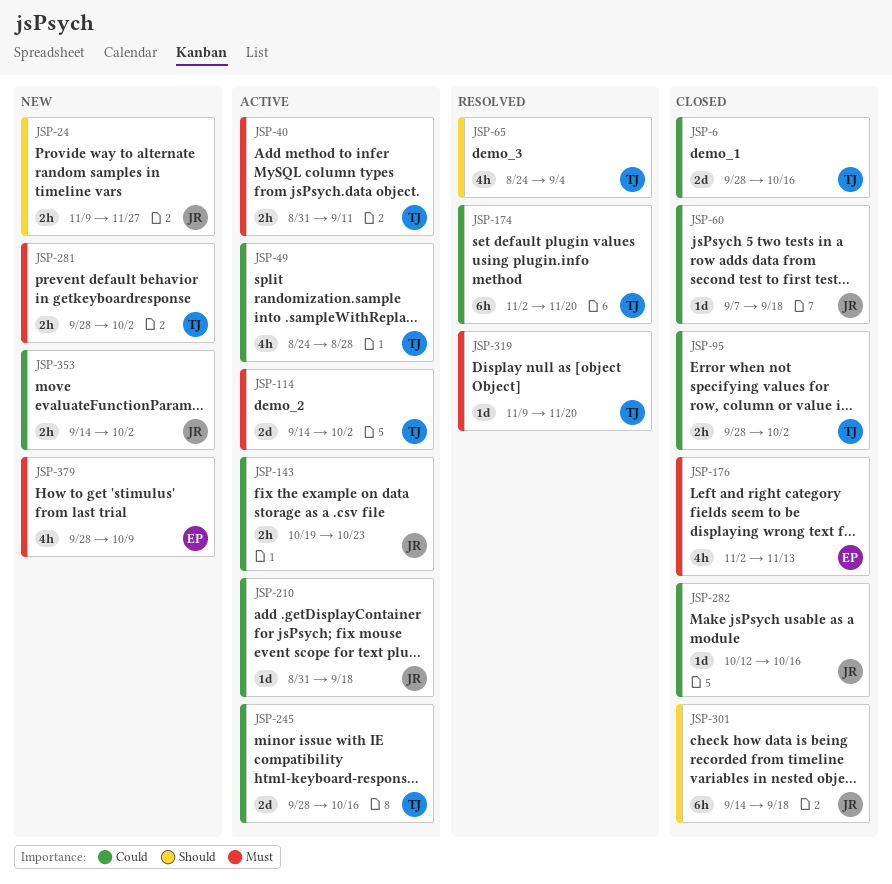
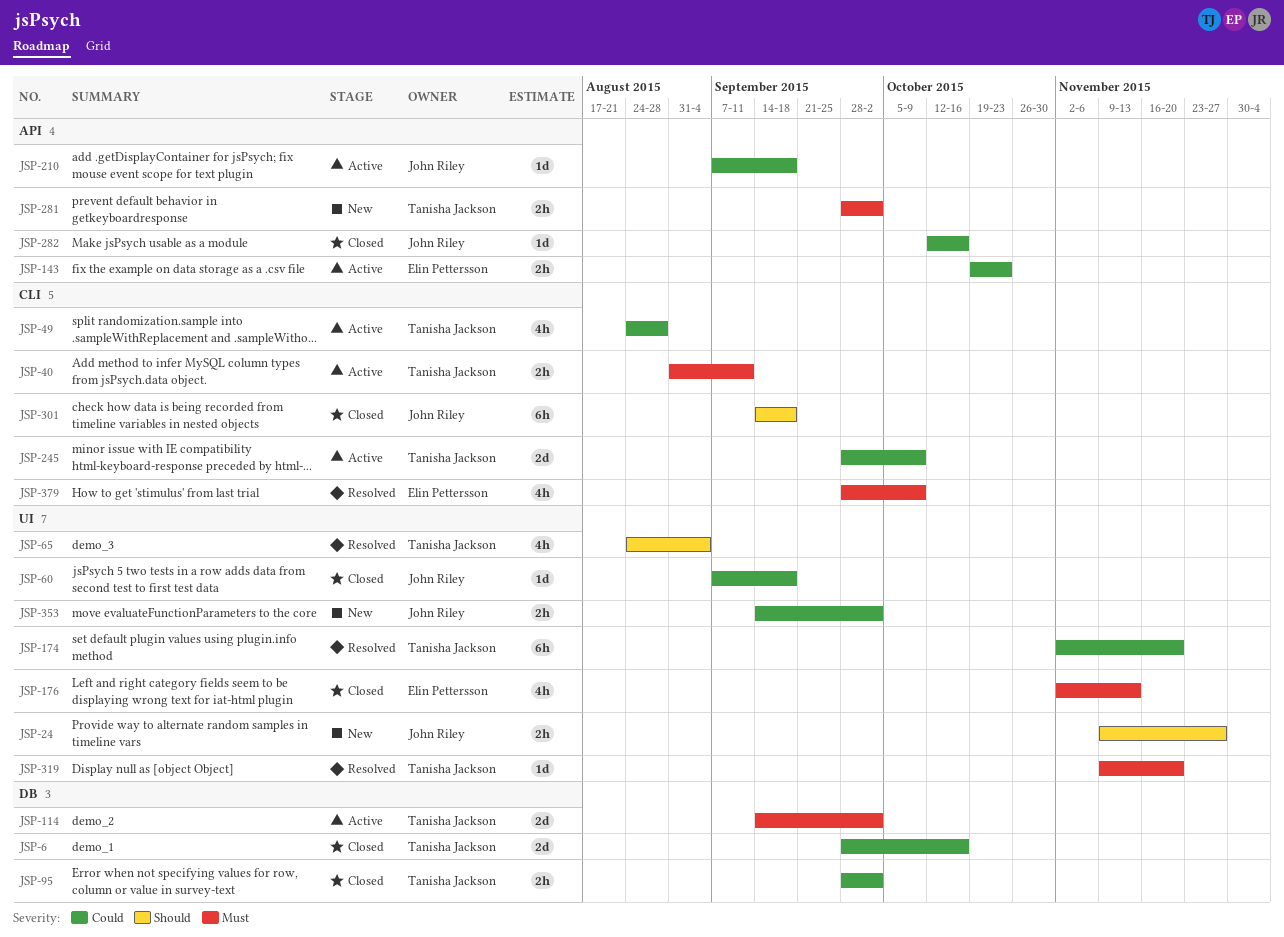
JSP-143, owner: John Riley -> Elin Pettersson
JSP-210, start: Aug 31 -> Sep 7
JSP-245, due: Oct 16 -> Oct 9
JSP-379, status: New -> Resolved

